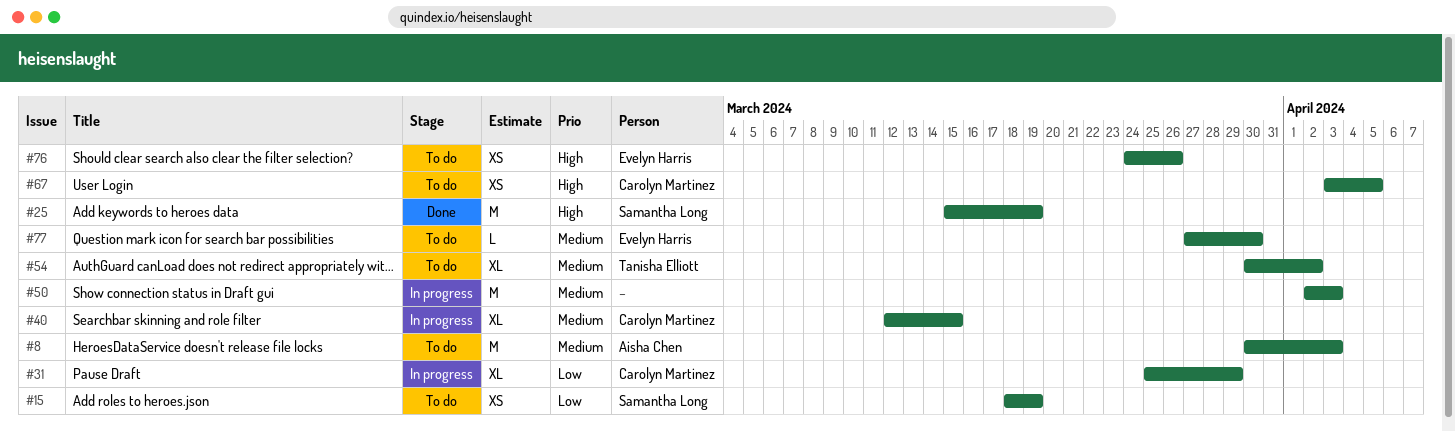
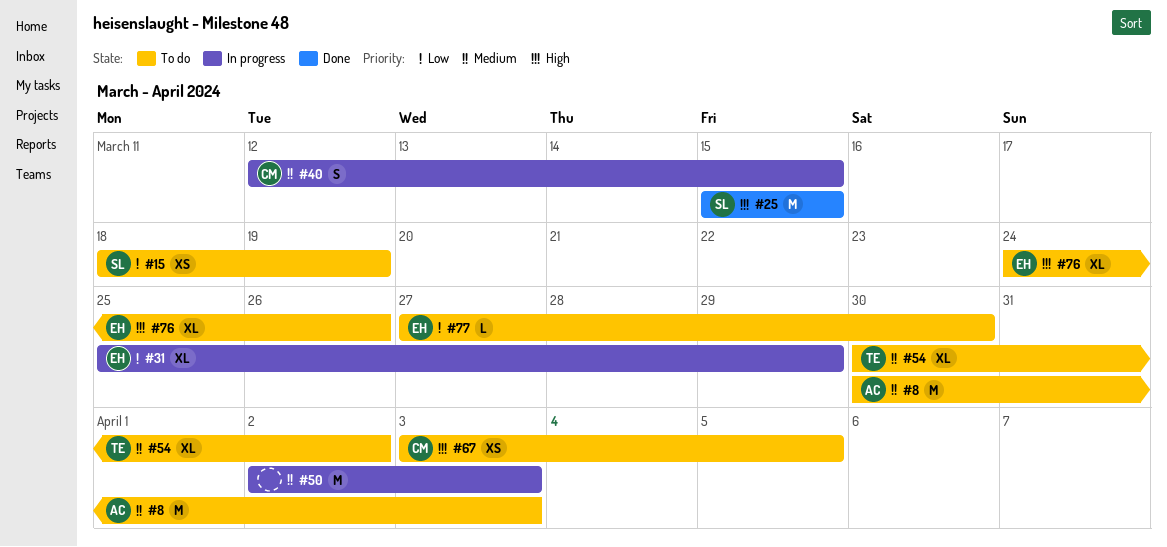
#25, due: Mar 19 -> Mar 15
#31, owner: Carolyn Martinez -> Evelyn Harris
#40, estimate: XL -> S
#76, estimate: XS -> XL
#77, priority: Medium -> Low

